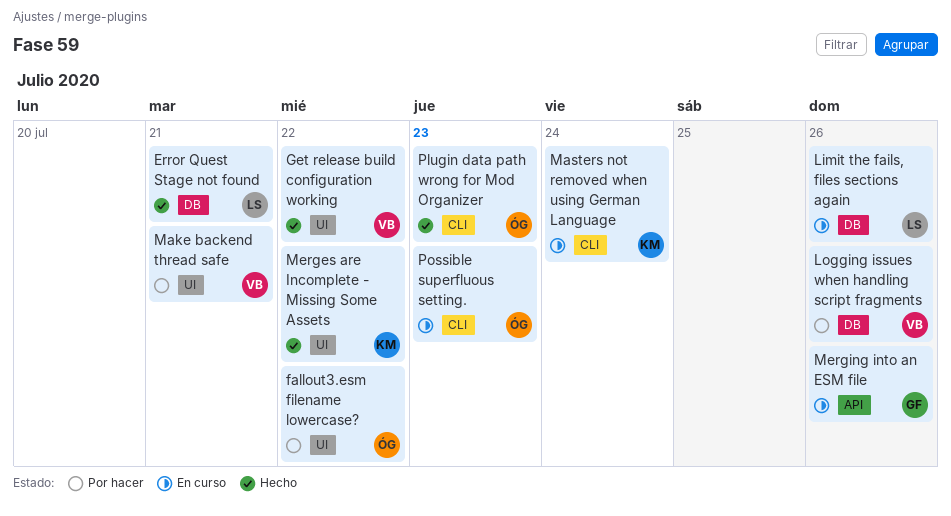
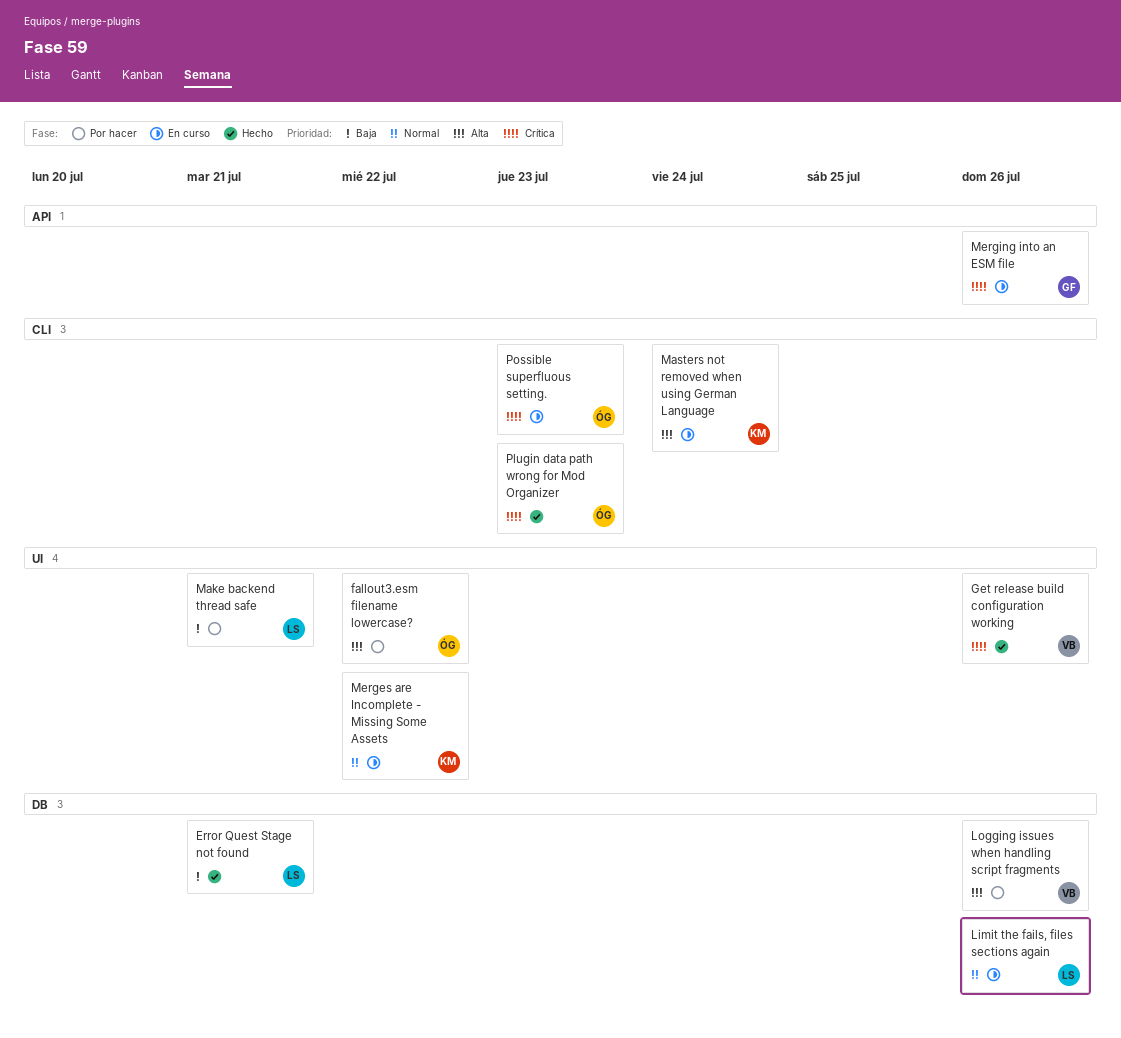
Get release build configuration working, due: Jul 22 -> Jul 26
Make backend thread safe, owner: VB -> LS
Merges are Incomplete - Missing Some Assets, status: Hecho -> En curso

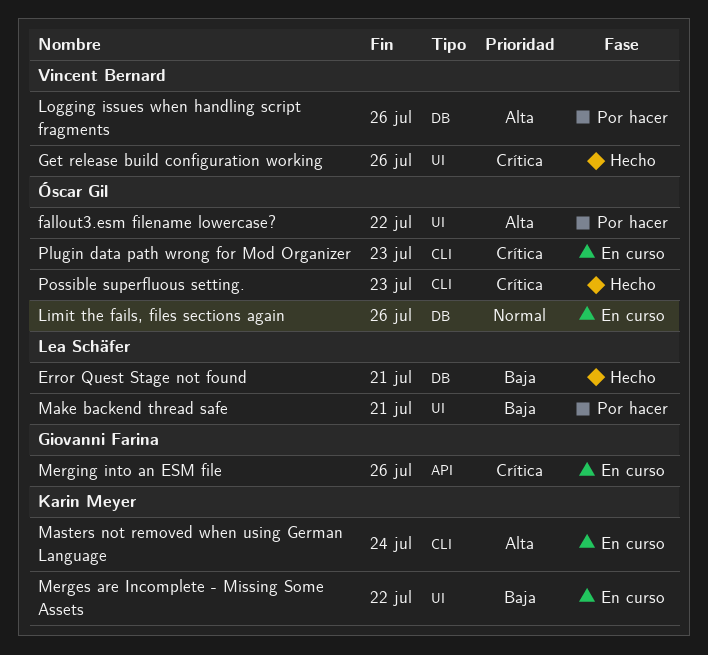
Limit the fails, files sections again, owner: Lea Schäfer -> Óscar Gil
Merges are Incomplete - Missing Some Assets, priority: Normal -> Baja
Plugin data path wrong for Mod Organizer, status: Hecho -> En curso
Possible superfluous setting., status: En curso -> Hecho

